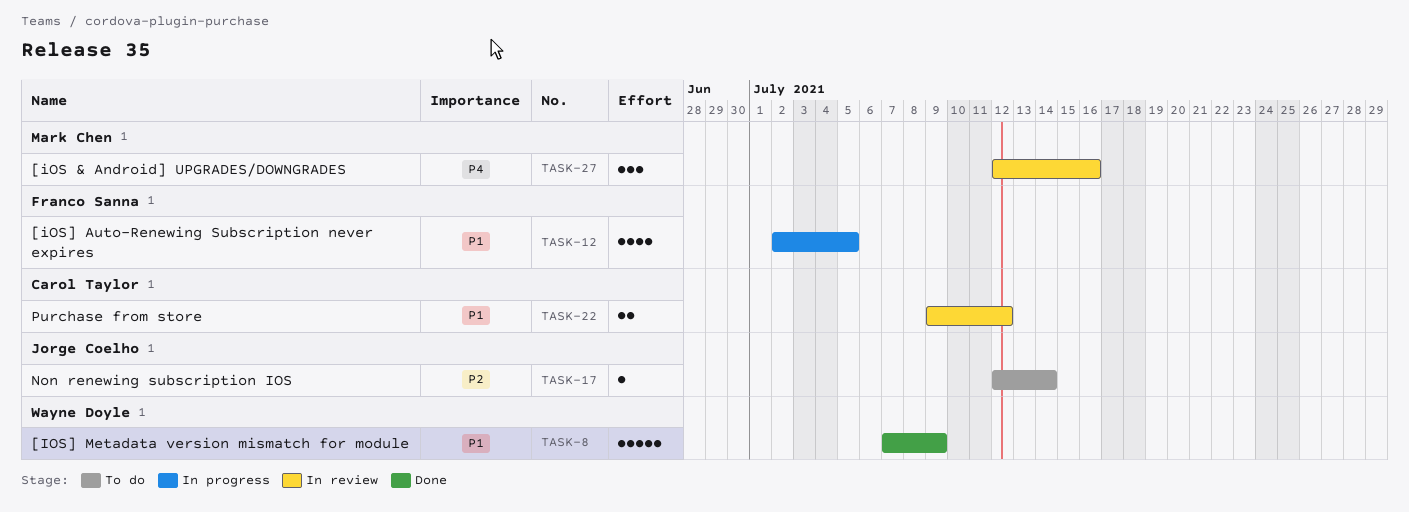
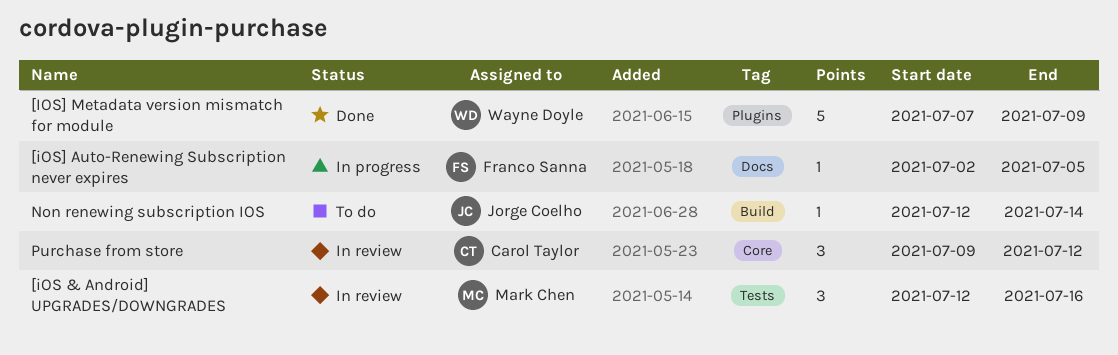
[iOS] Auto-Renewing Subscription never expires, estimate: 4 -> 1
Purchase from store, estimate: 2 -> 3

